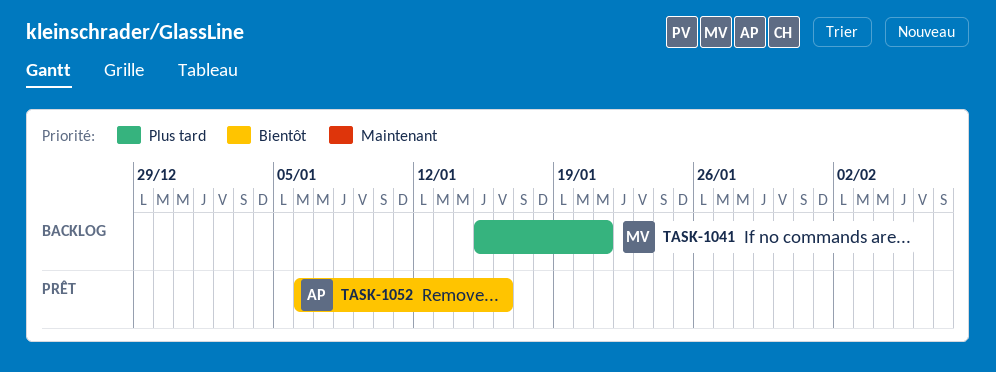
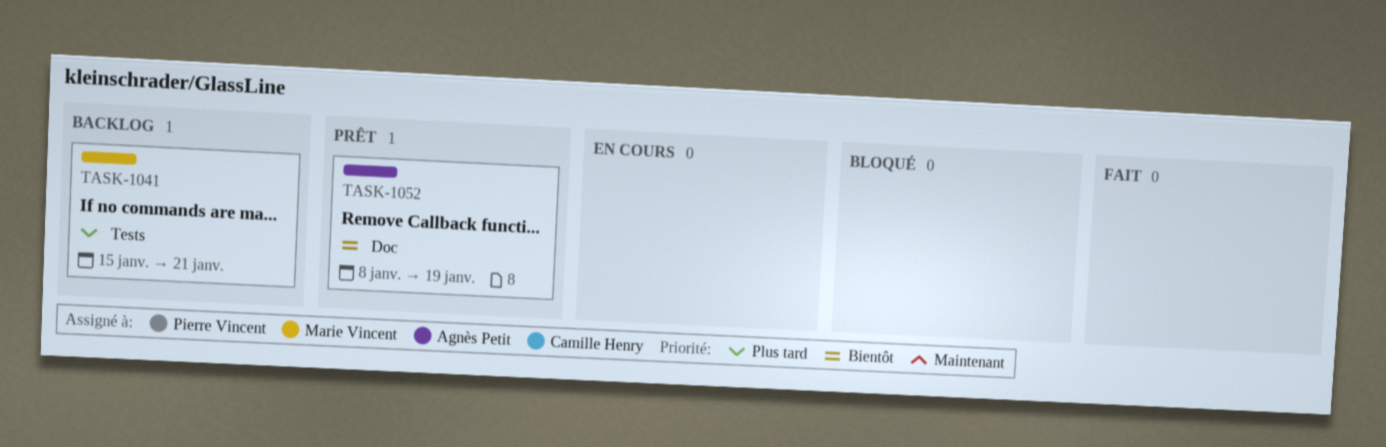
TASK-1052, start: Jan 6 -> Jan 8
TASK-1052, due: Jan 16 -> Jan 19

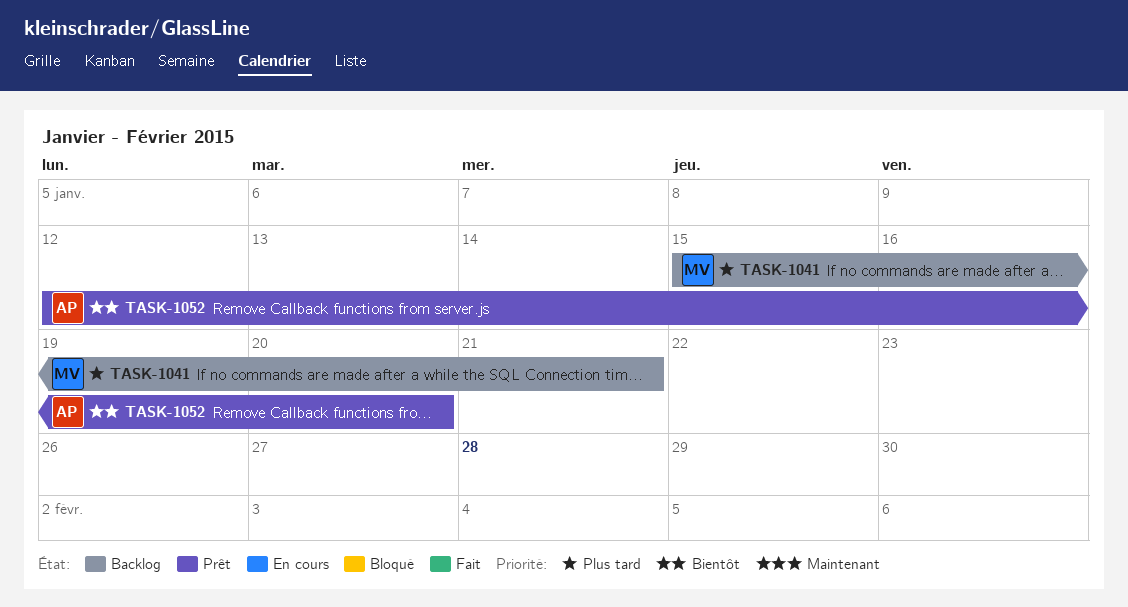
TASK-1052, start: Jan 8 -> Jan 12
TASK-1052, due: Jan 19 -> Jan 20

